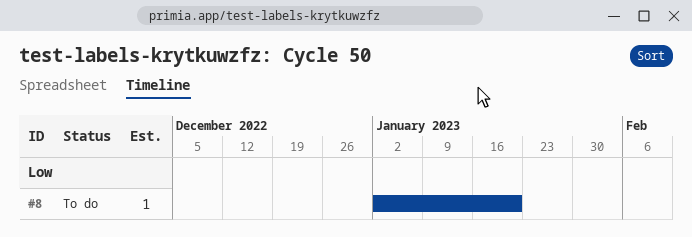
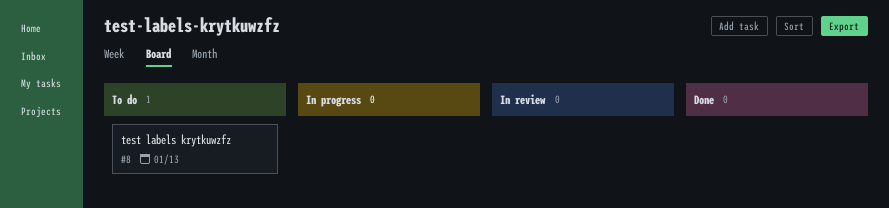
#8, due: Jan 20 -> Jan 13

